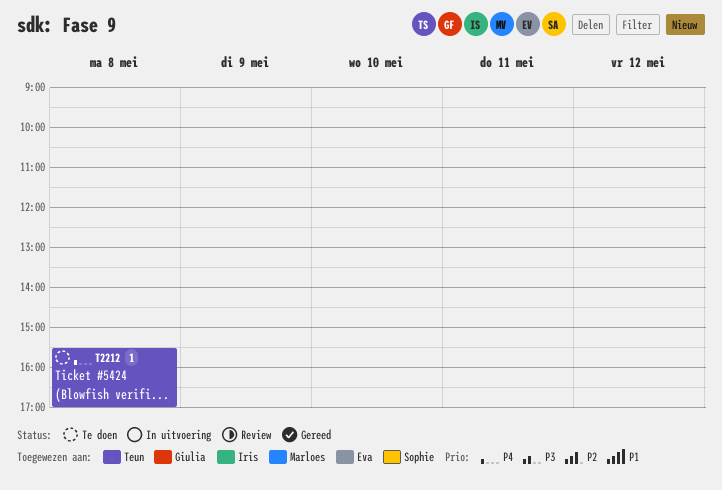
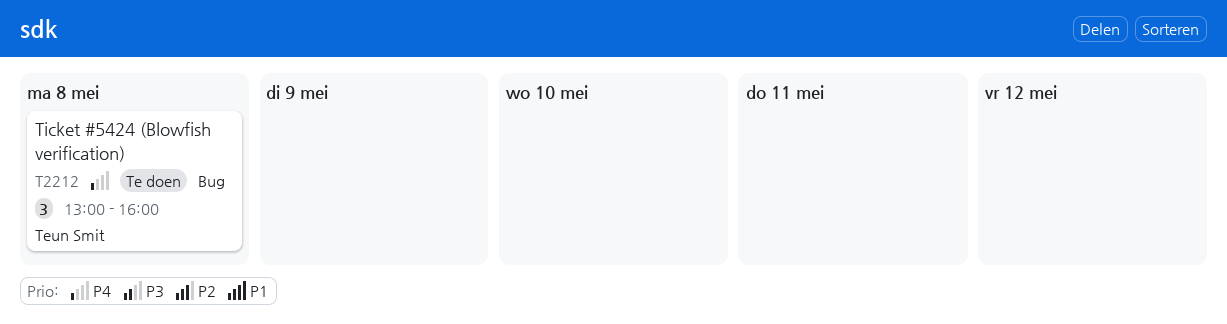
T2212, estimate: 1 -> 3
T2212, begins: 15:30 -> 13:00
T2212, ends: 17:00 -> 16:00

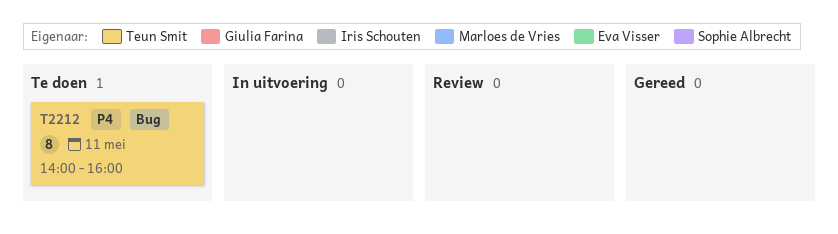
T2212, estimate: 3 -> 8
T2212, day: May 8 -> May 11
T2212, begins: 13:00 -> 14:00

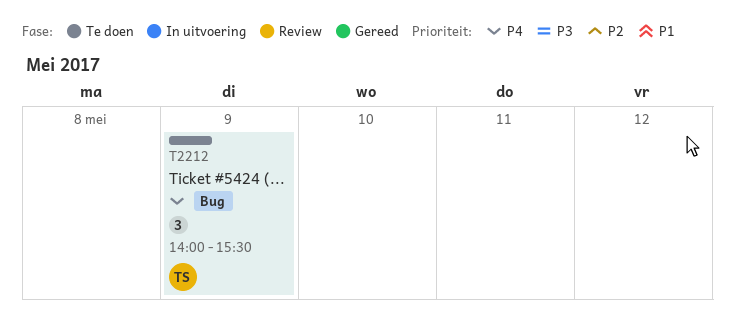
T2212, estimate: 8 -> 3
T2212, day: May 11 -> May 9
T2212, ends: 16:00 -> 15:30

